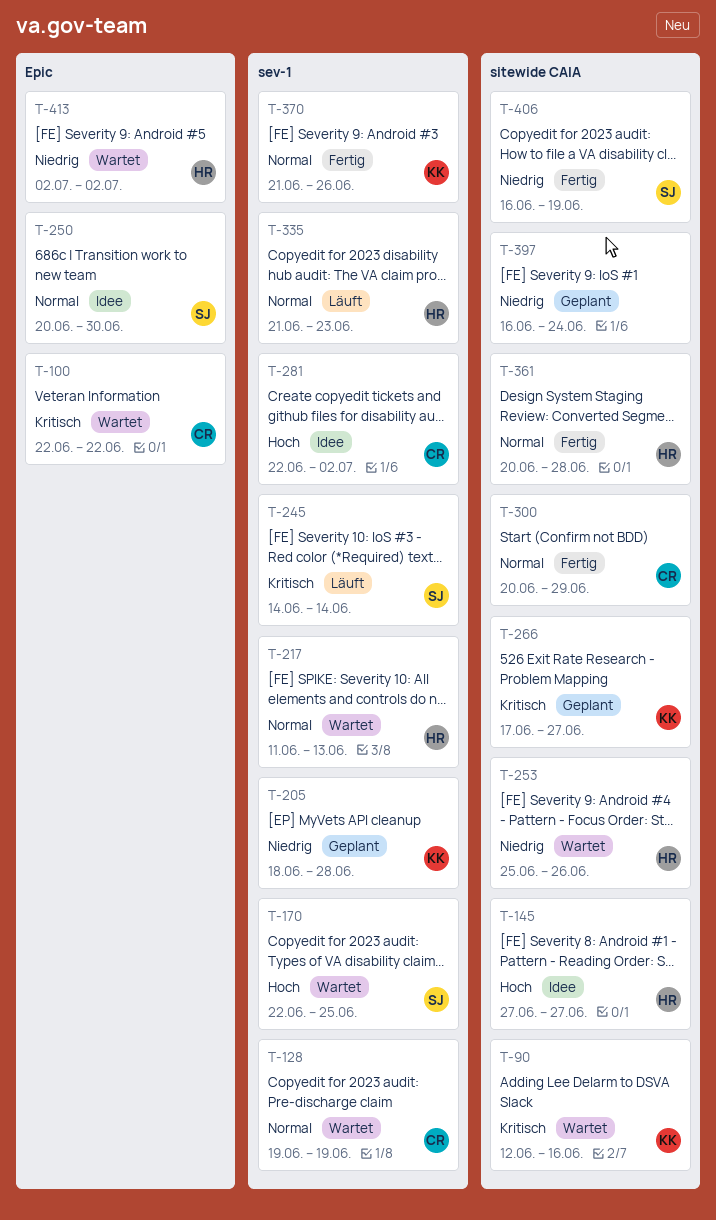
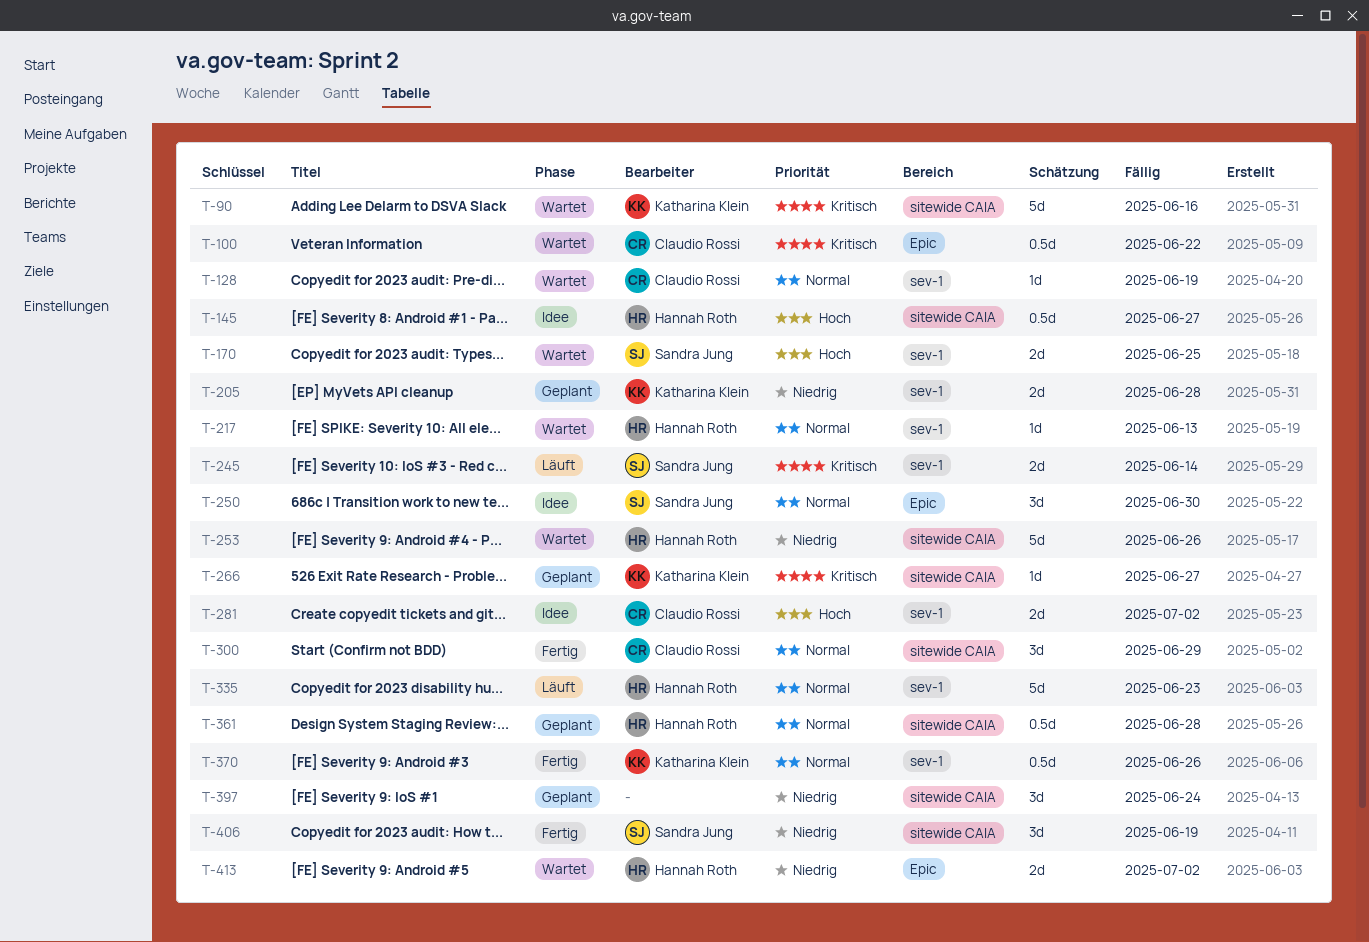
T-361, status: Fertig -> Geplant

